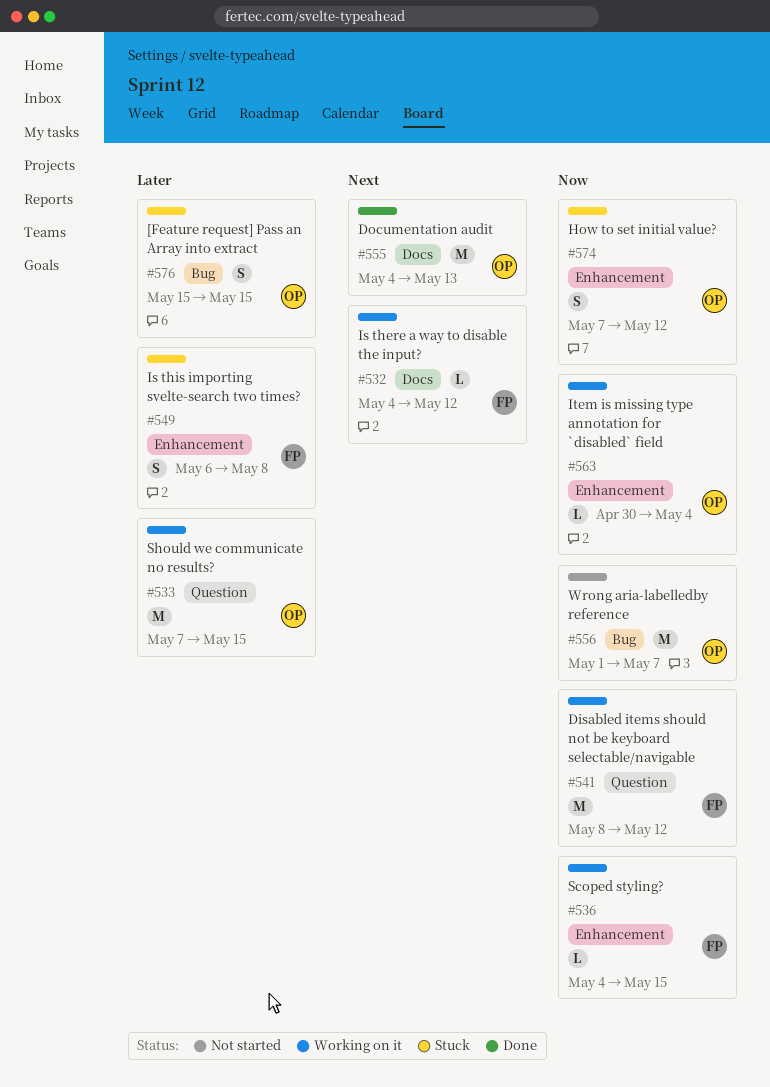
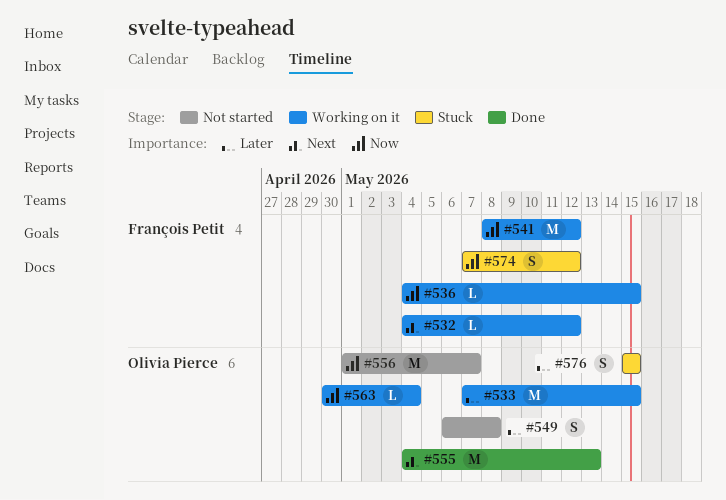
#549, status: Stuck -> Not started
#549, owner: François Petit -> Olivia Pierce
#574, owner: Olivia Pierce -> François Petit

